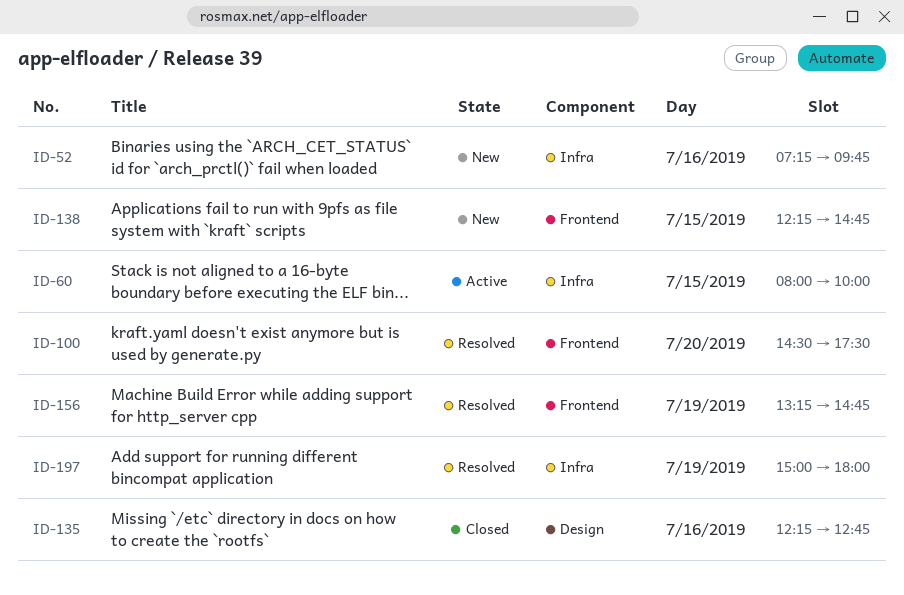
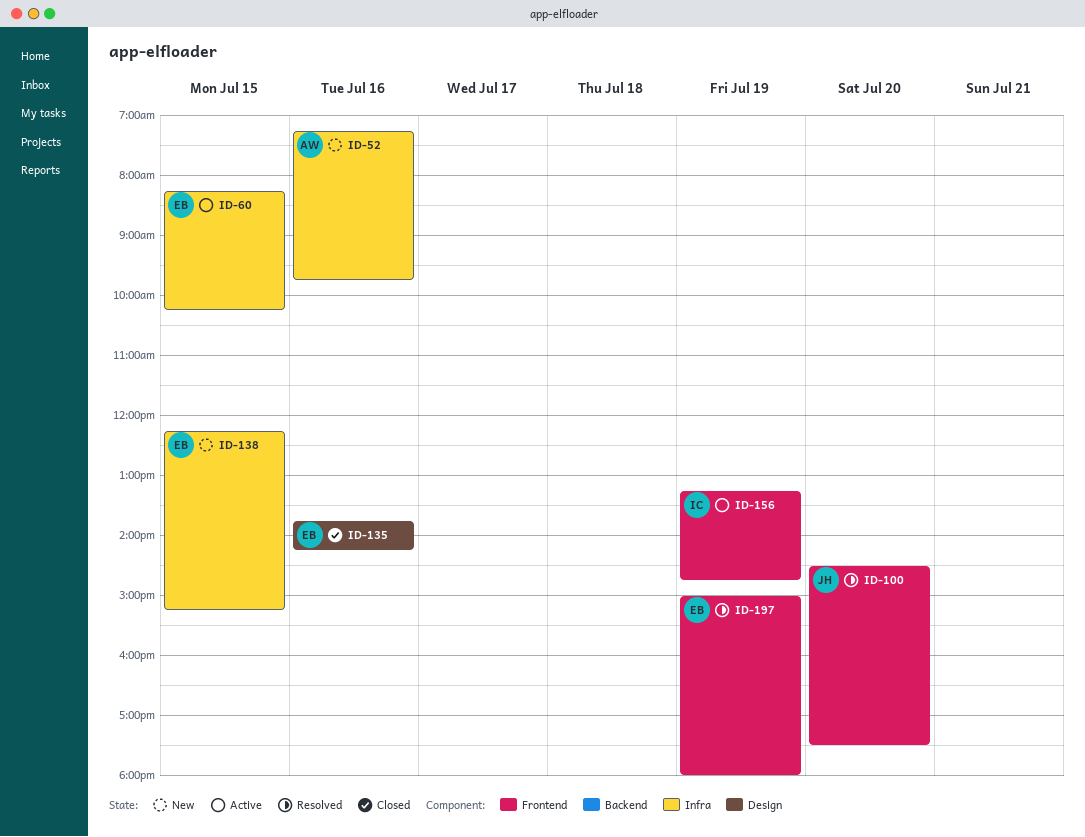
ID-60, begins: 08:00 -> 08:15
ID-60, ends: 10:00 -> 10:15
ID-135, begins: 12:15 -> 13:45
ID-135, ends: 12:45 -> 14:15
ID-138, label: Frontend -> Infra
ID-138, ends: 14:45 -> 15:15
ID-156, status: Resolved -> Active
ID-197, label: Infra -> Frontend

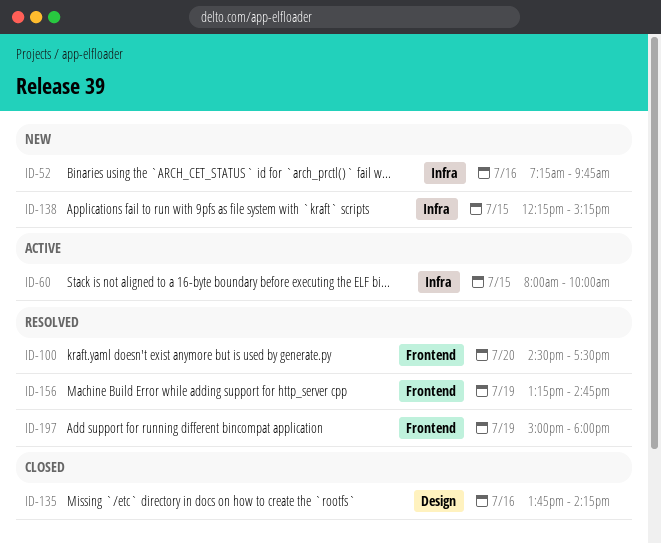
ID-60, begins: 08:15 -> 08:00
ID-60, ends: 10:15 -> 10:00
ID-156, status: Active -> Resolved

